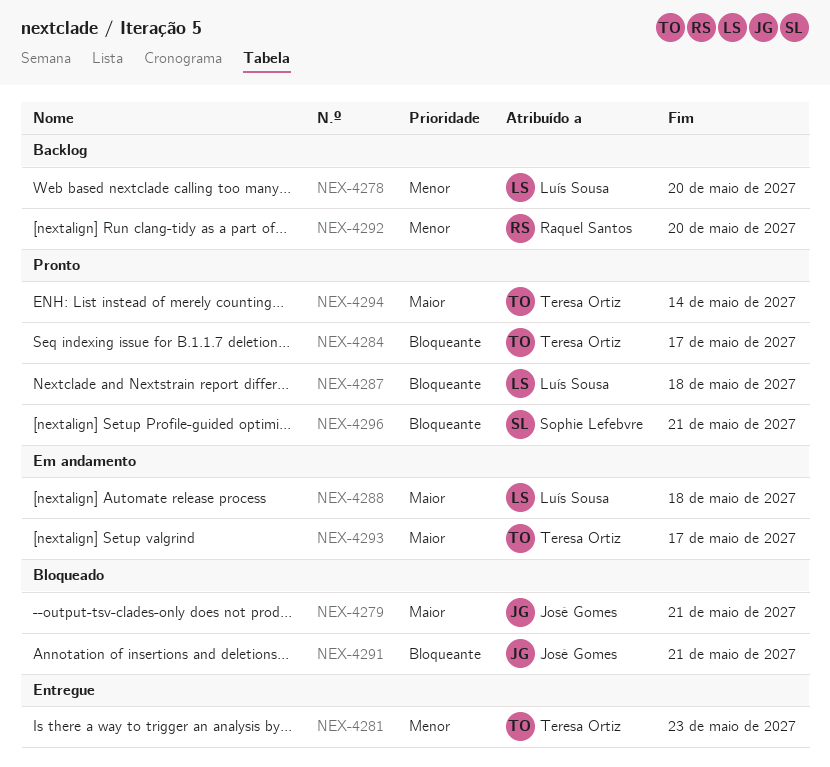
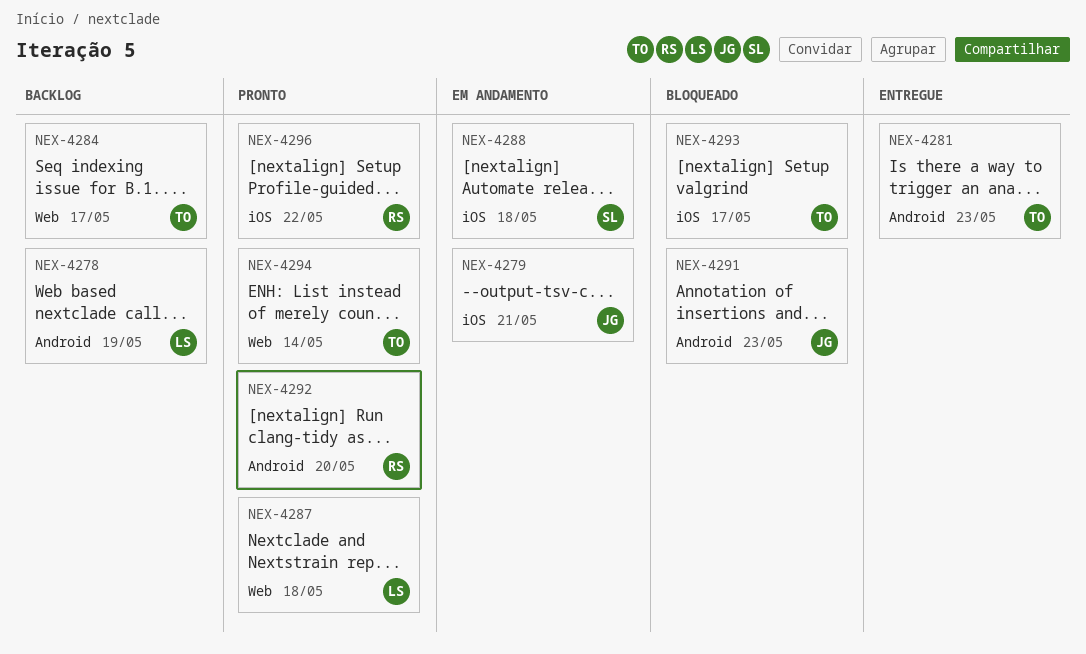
NEX-4278, due: May 20 -> May 19
NEX-4279, status: Bloqueado -> Em andamento
NEX-4284, status: Pronto -> Backlog
NEX-4288, owner: Luís Sousa -> Sophie Lefebvre
NEX-4291, due: May 21 -> May 23
NEX-4292, status: Backlog -> Pronto
NEX-4293, status: Em andamento -> Bloqueado
NEX-4296, owner: Sophie Lefebvre -> Raquel Santos
NEX-4296, due: May 21 -> May 22

